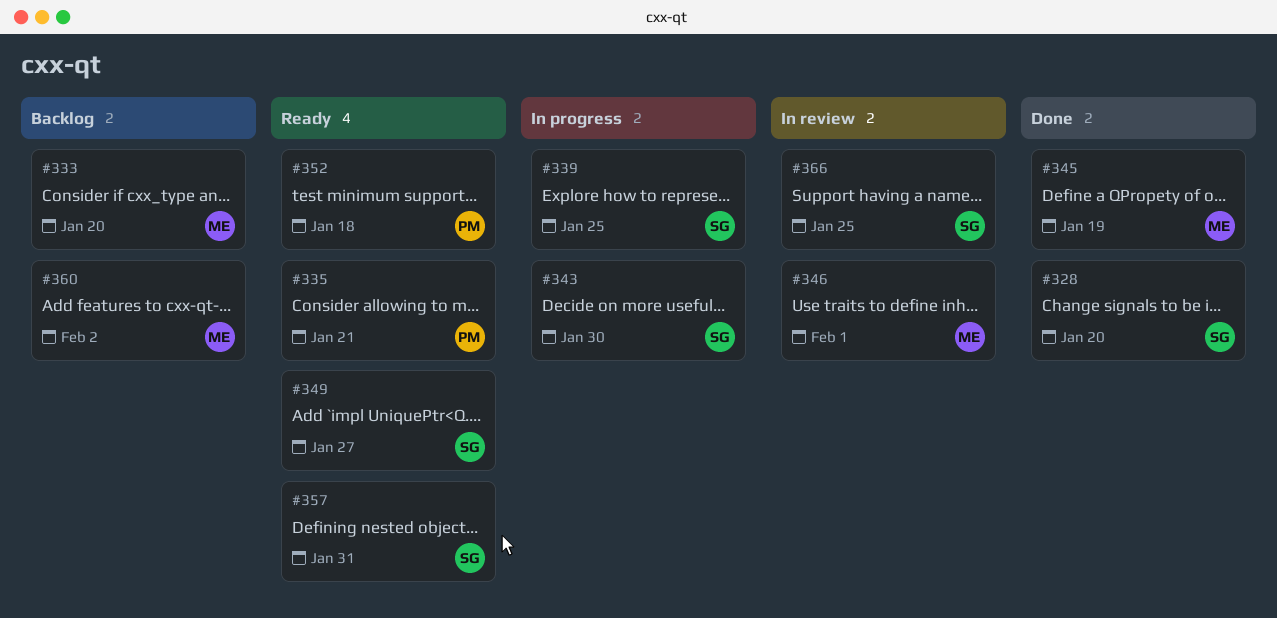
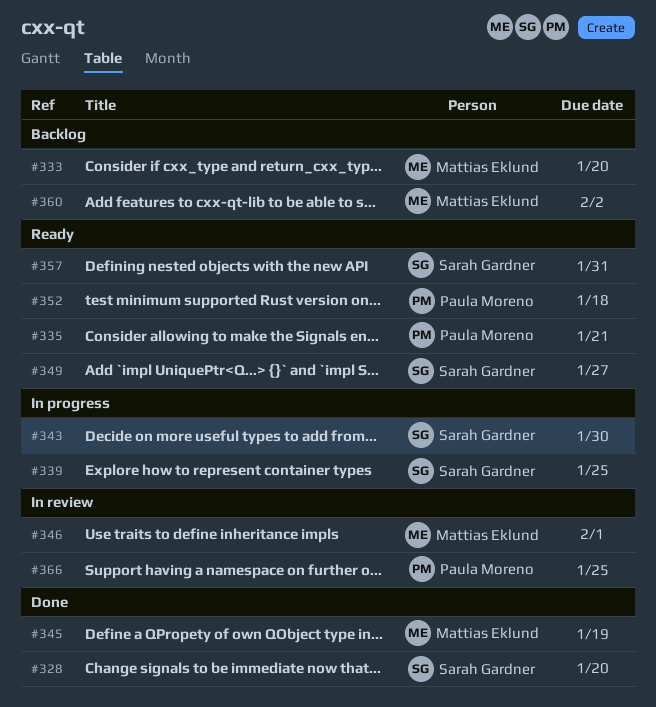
#366, owner: Sarah Gardner -> Paula Moreno

